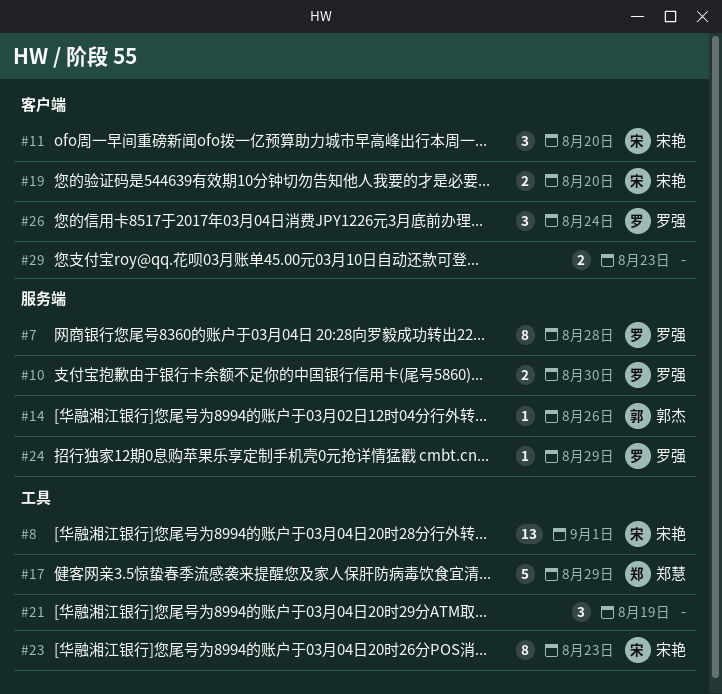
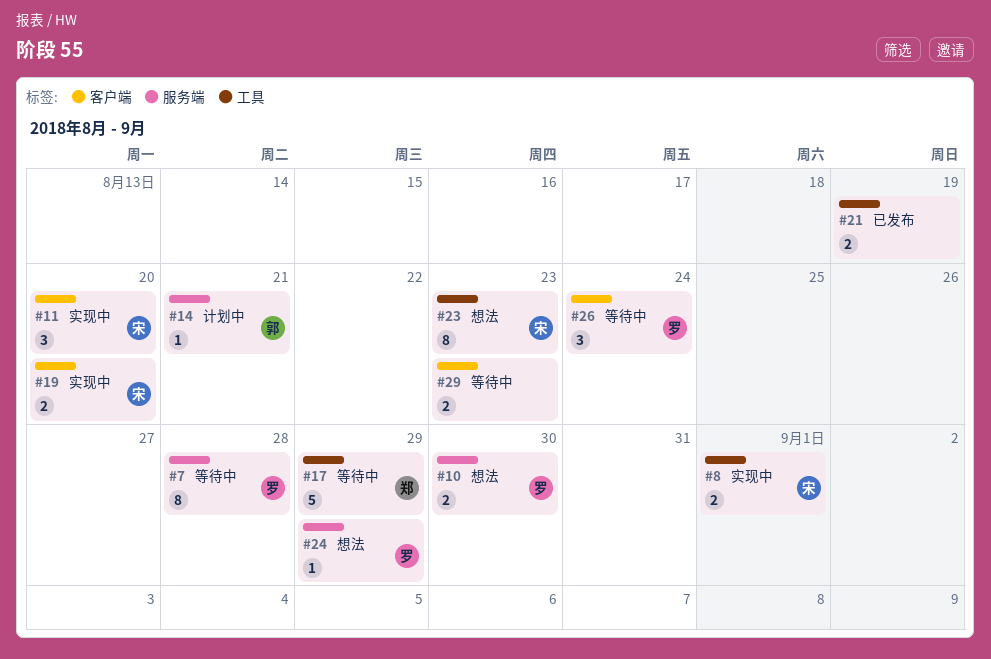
#8, estimate: 13 -> 2
#14, due: Aug 26 -> Aug 21
#21, estimate: 3 -> 2

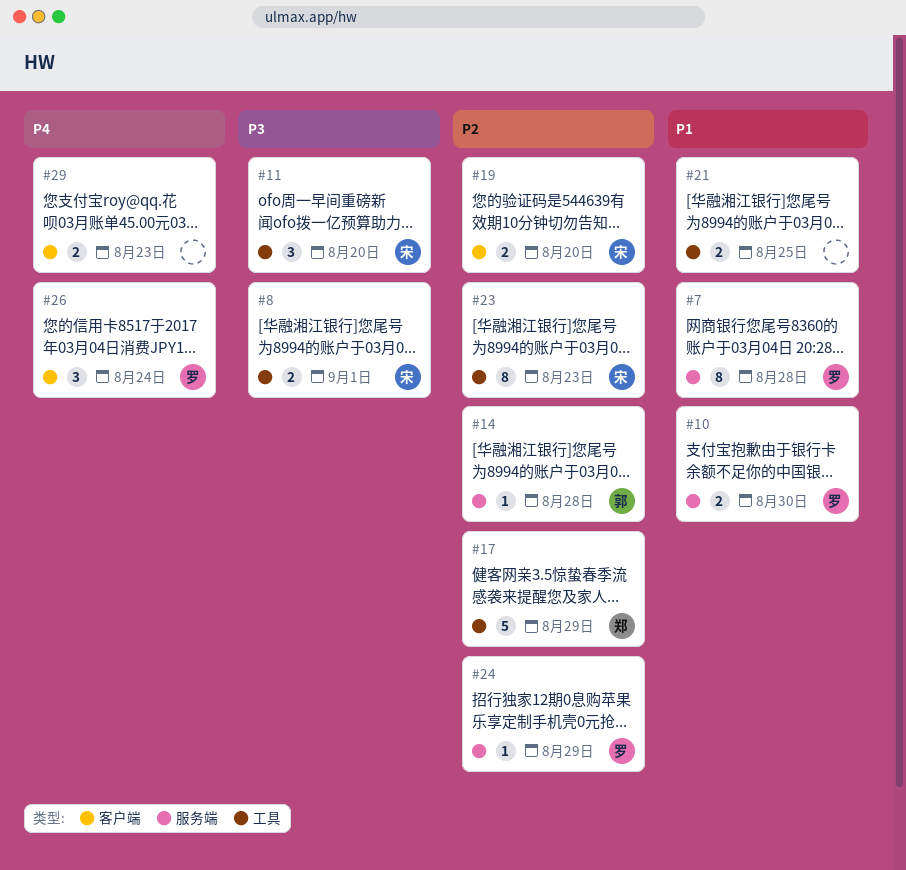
#11, label: 客户端 -> 工具
#14, due: Aug 21 -> Aug 28
#21, due: Aug 19 -> Aug 25

